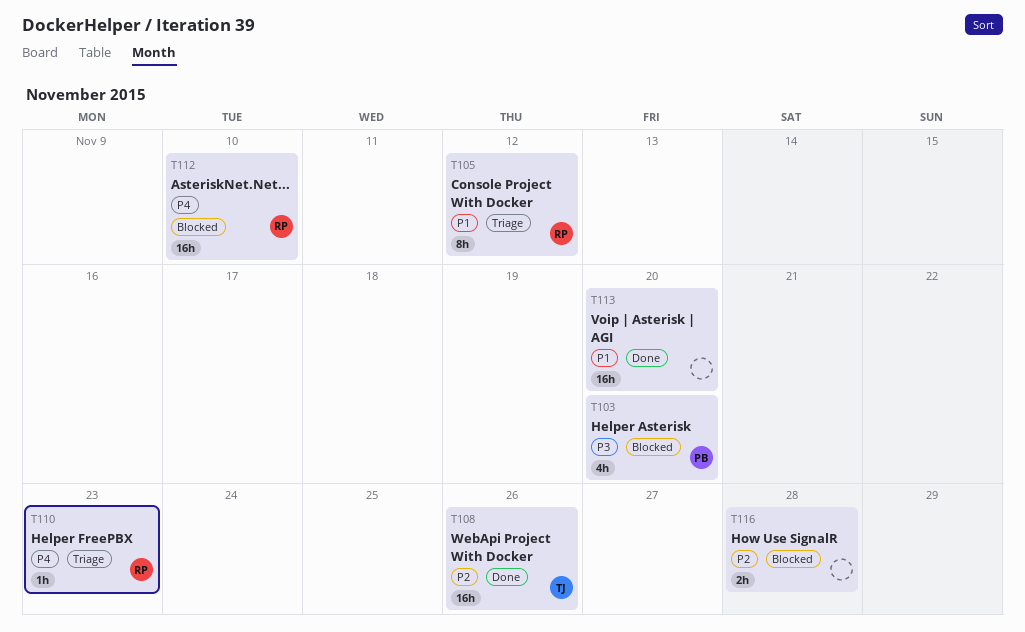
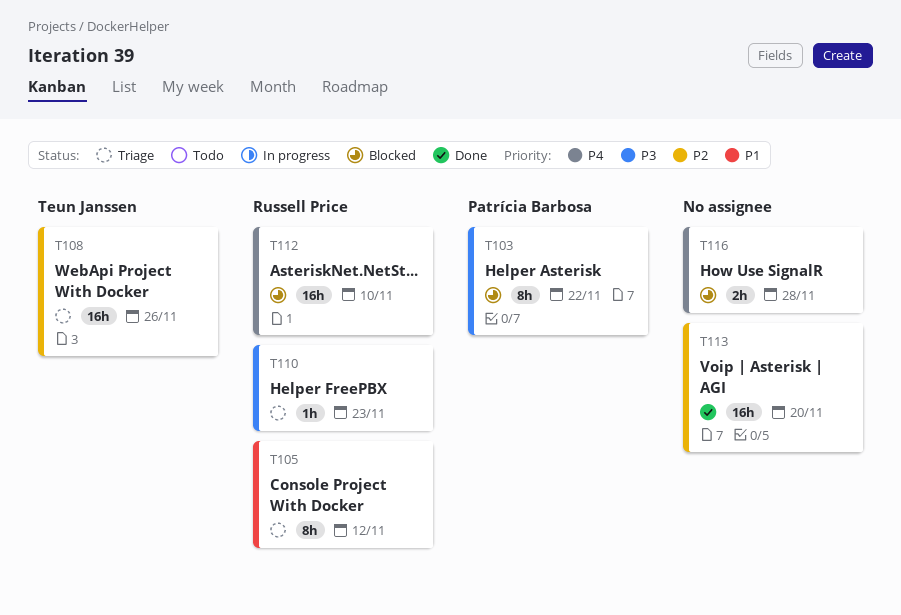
T103, estimate: 4h -> 8h
T103, due: Nov 20 -> Nov 22
T108, status: Done -> Triage
T110, priority: P4 -> P3
T113, priority: P1 -> P2
T116, priority: P2 -> P4

